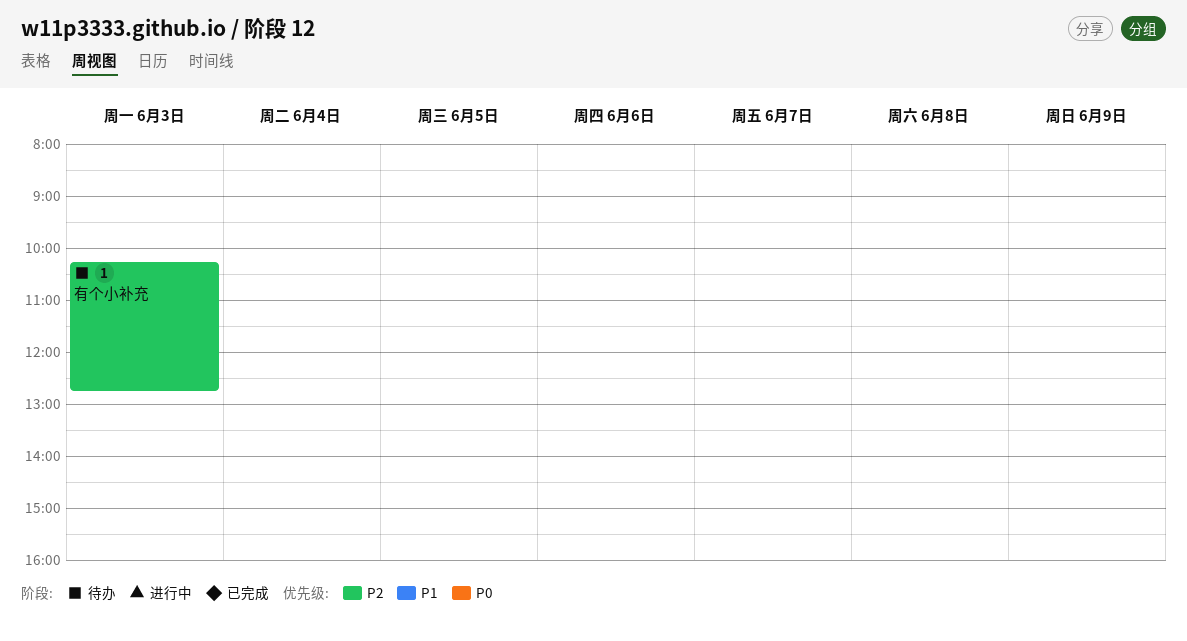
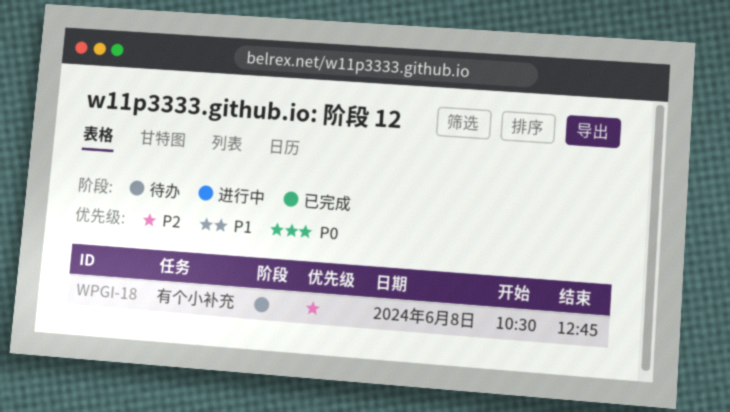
有个小补充, day: Jun 3 -> Jun 8
有个小补充, begins: 10:15 -> 10:30

